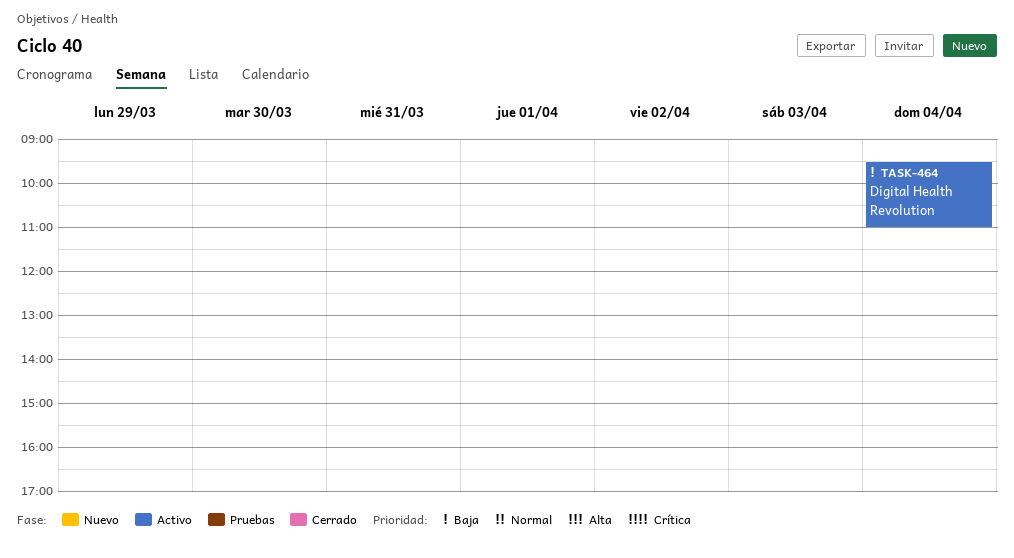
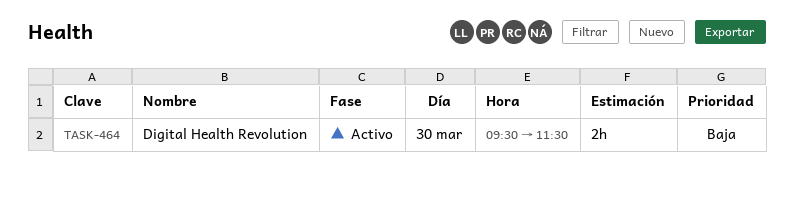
TASK-464, day: Apr 4 -> Mar 30
TASK-464, ends: 11:00 -> 11:30

